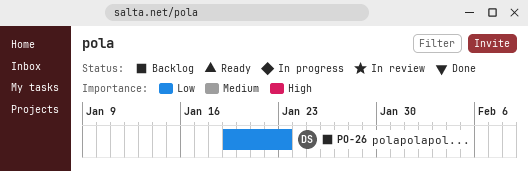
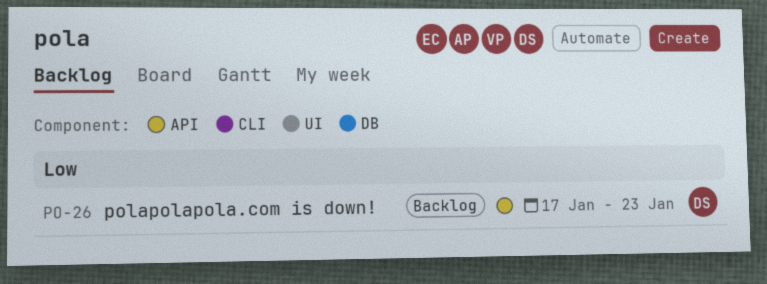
PO-26, start: Jan 19 -> Jan 17

